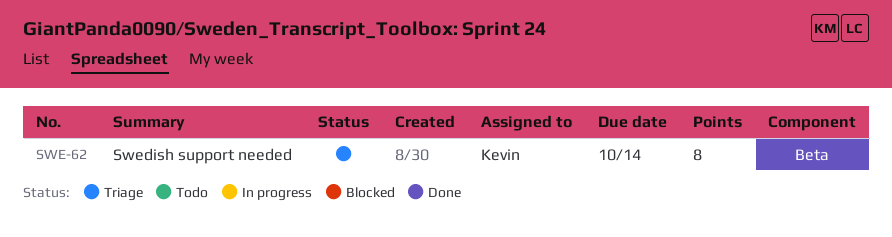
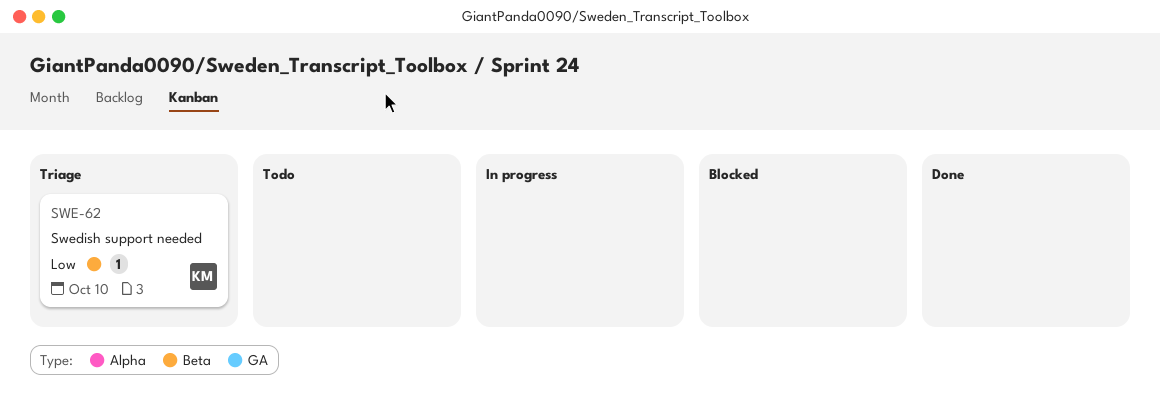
SWE-62, estimate: 8 -> 1
SWE-62, due: Oct 14 -> Oct 10

